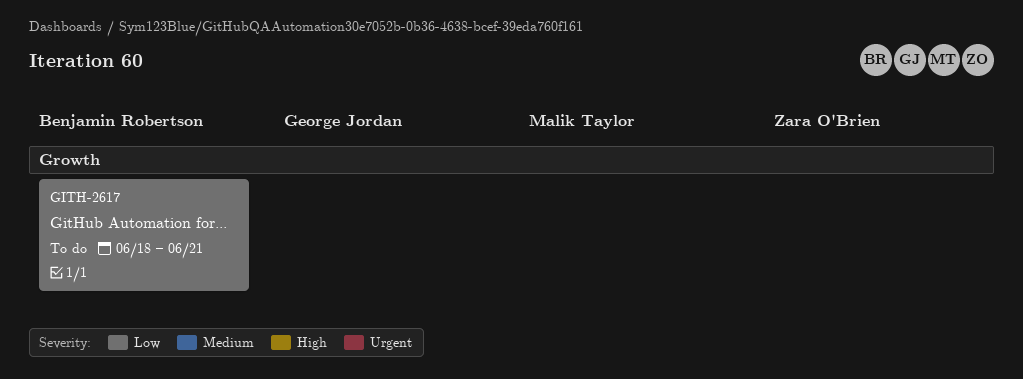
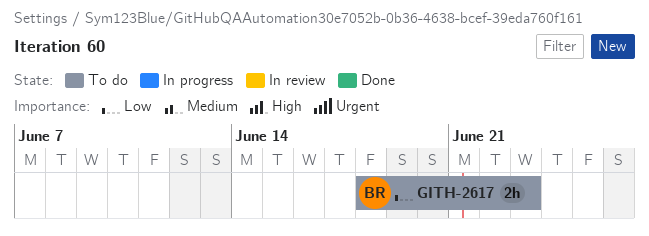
GITH-2617, due: Jun 21 -> Jun 23

